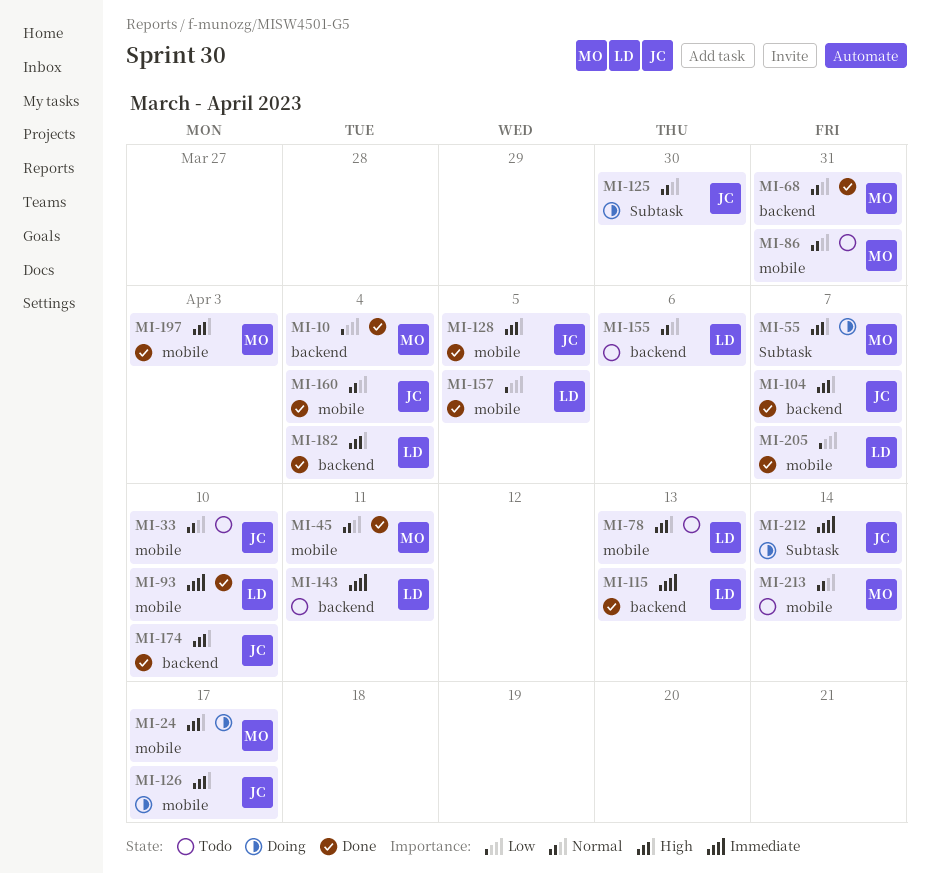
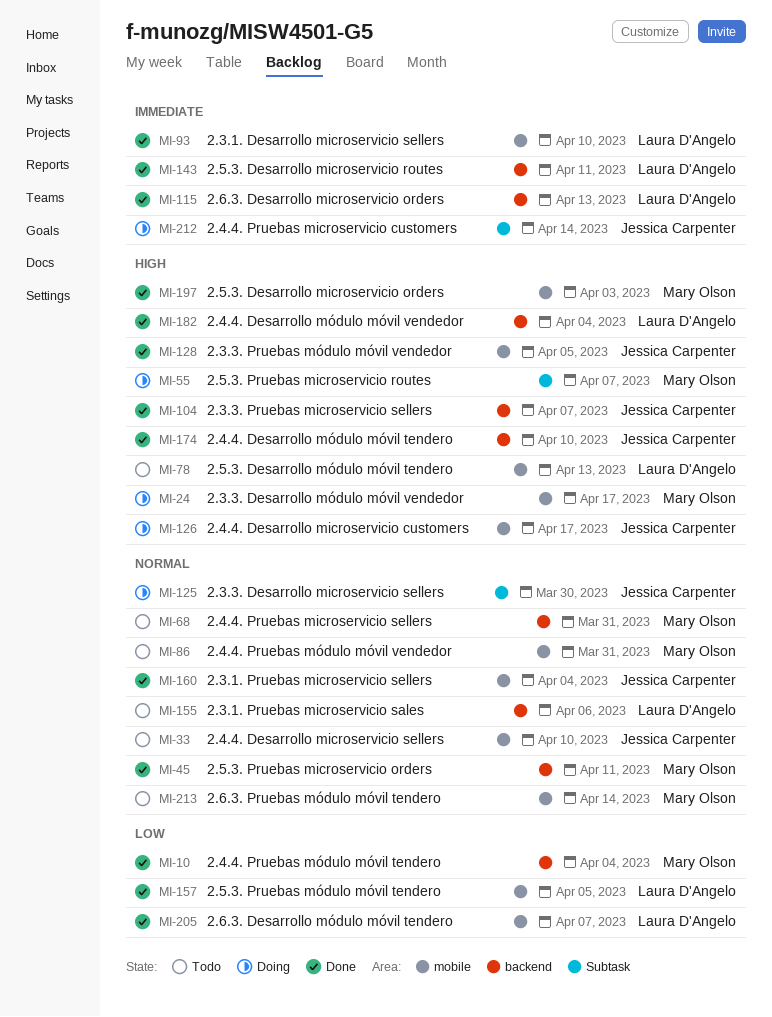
MI-45, label: mobile -> backend
MI-68, status: Done -> Todo
MI-143, status: Todo -> Done

